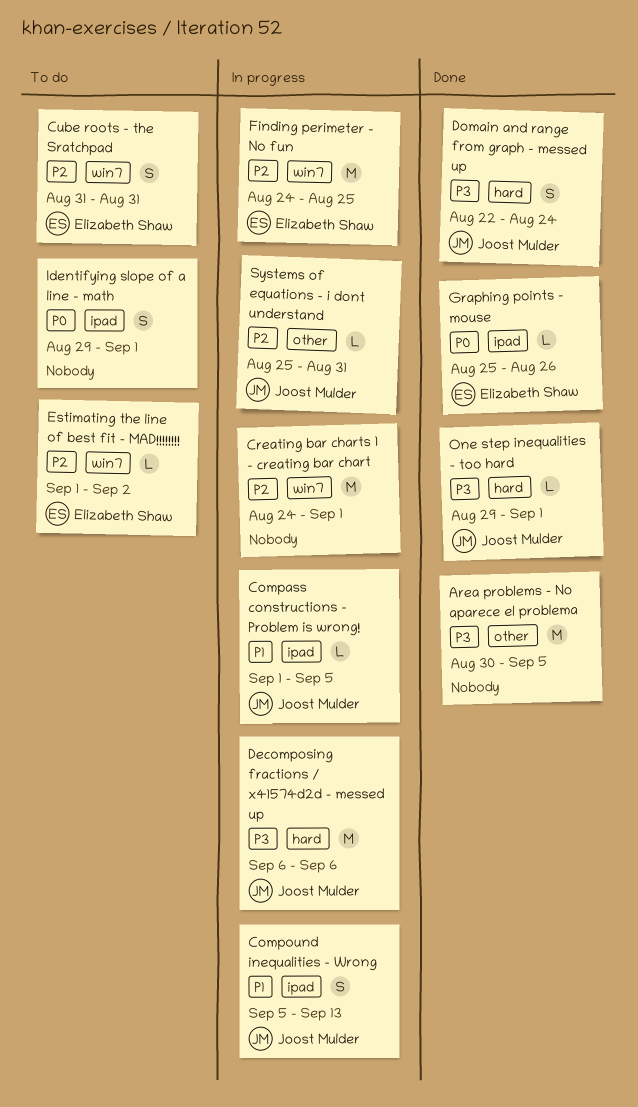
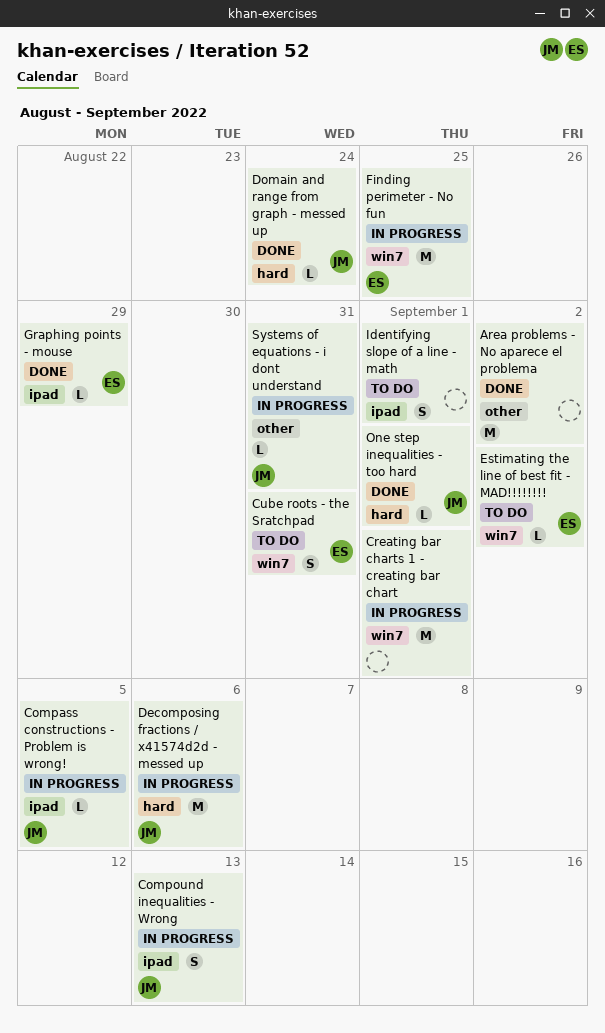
Area problems - No aparece el problema, due: Sep 5 -> Sep 2
Domain and range from graph - messed up, estimate: S -> L
Graphing points - mouse, due: Aug 26 -> Aug 29

